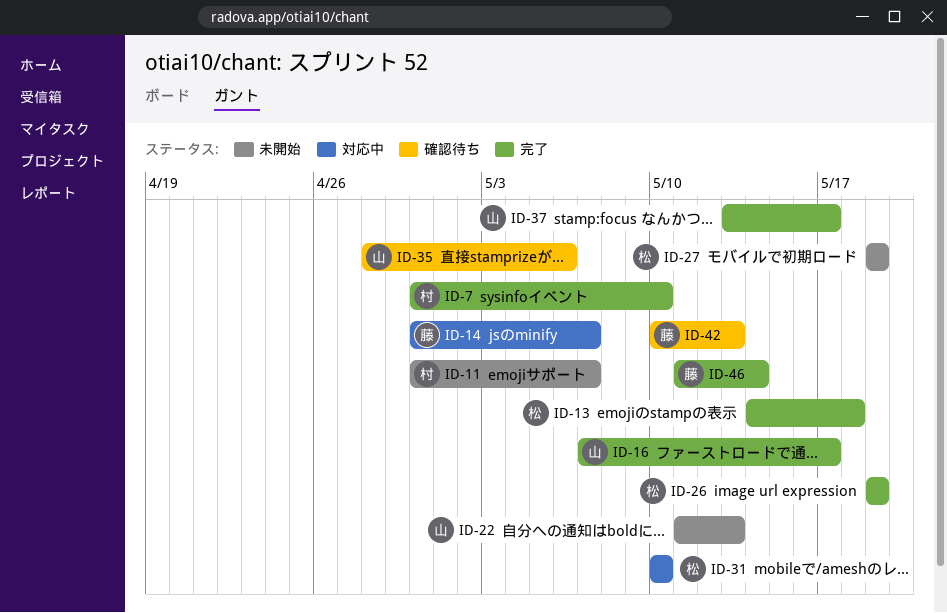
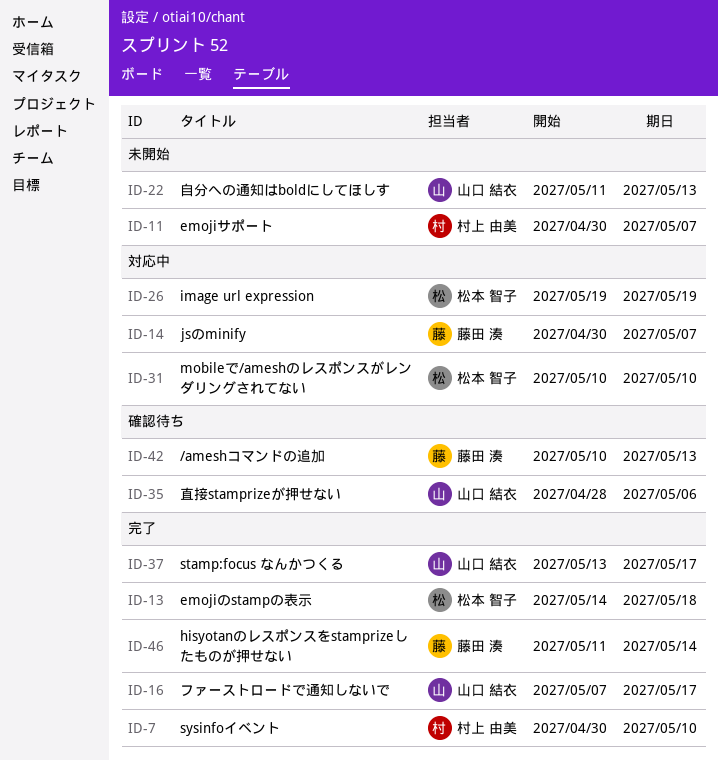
ID-26, status: 完了 -> 対応中
ID-27: present -> none

